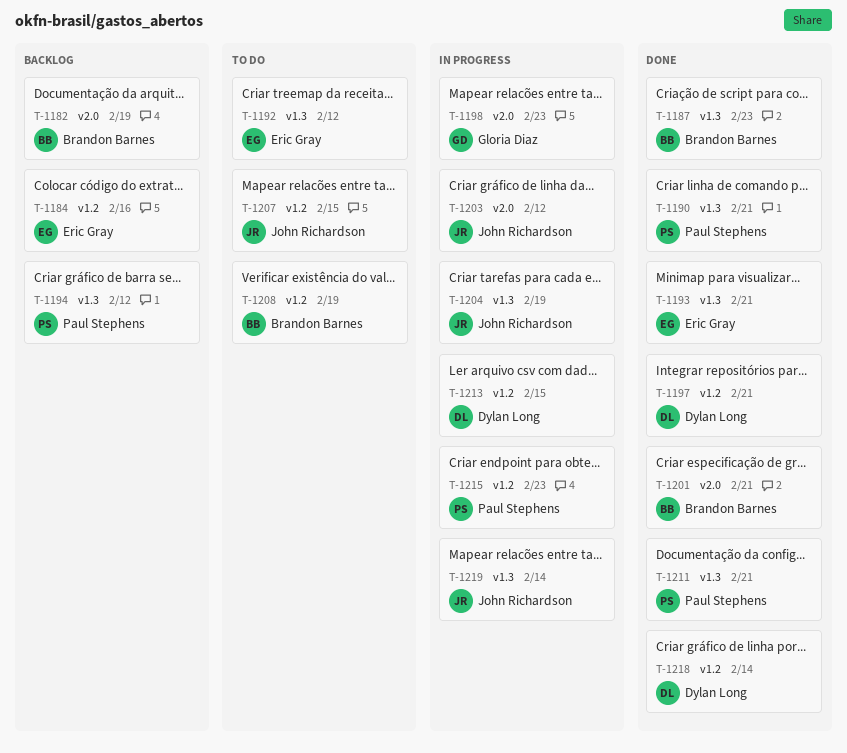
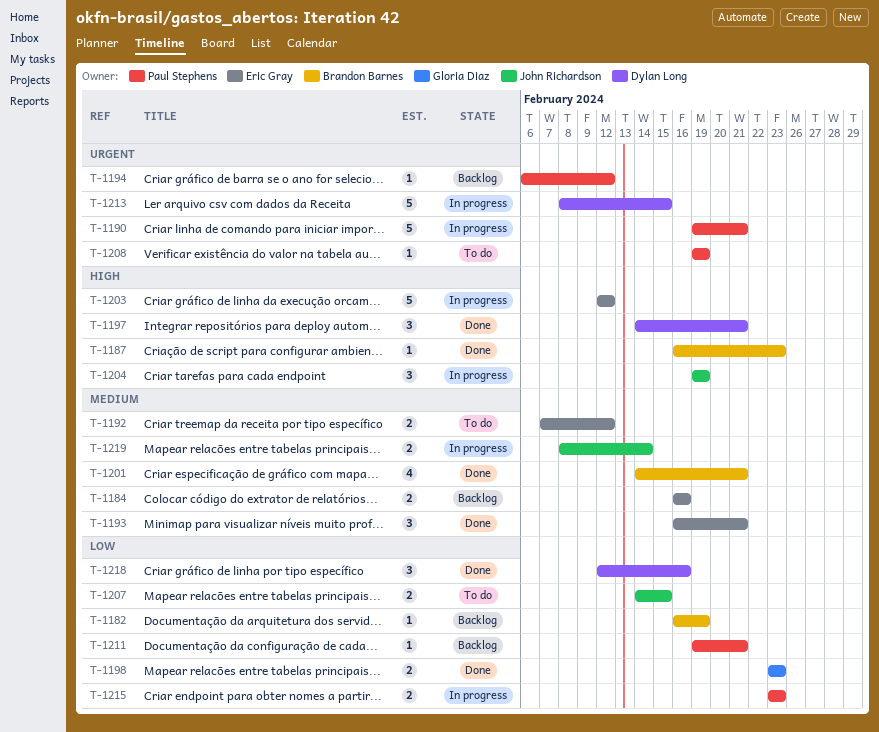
T-1190, status: Done -> In progress
T-1198, status: In progress -> Done
T-1203, owner: John Richardson -> Eric Gray
T-1208, owner: Brandon Barnes -> Paul Stephens
T-1211, status: Done -> Backlog
T-1218, due: Feb 14 -> Feb 16

